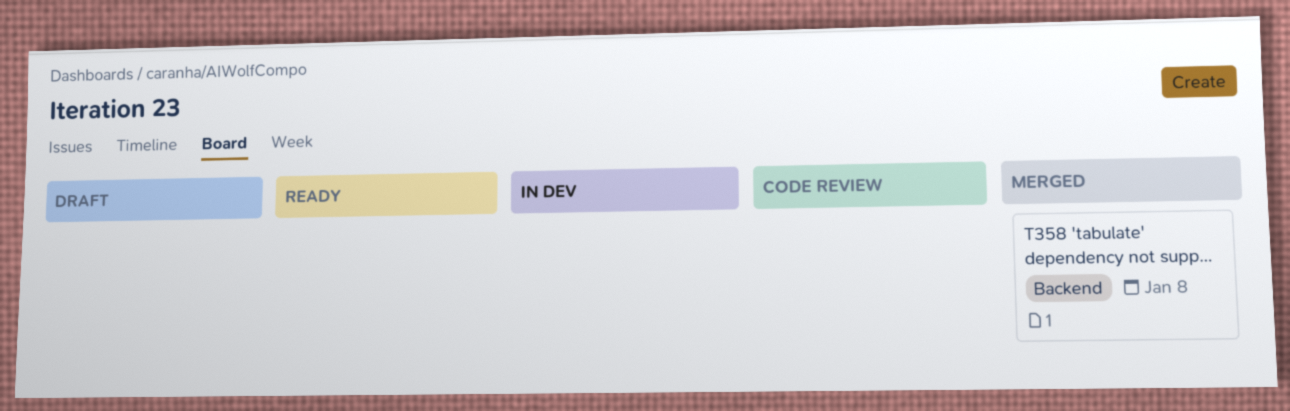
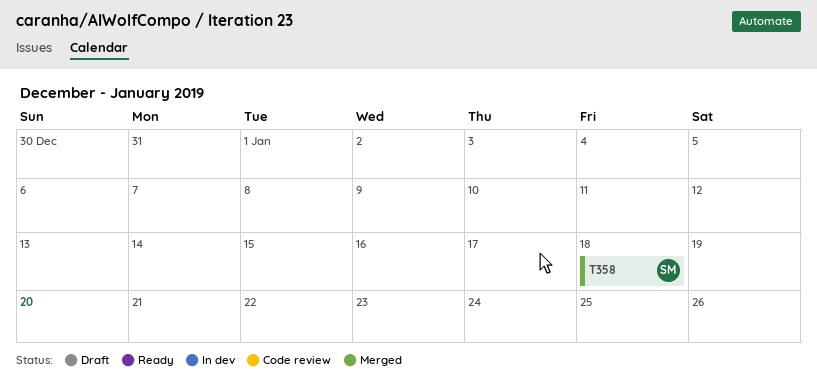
T358, due: Jan 8 -> Jan 18

